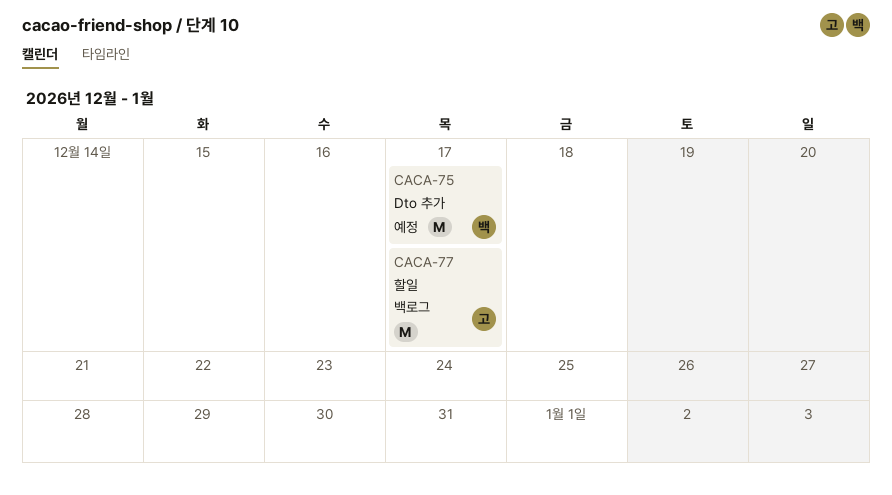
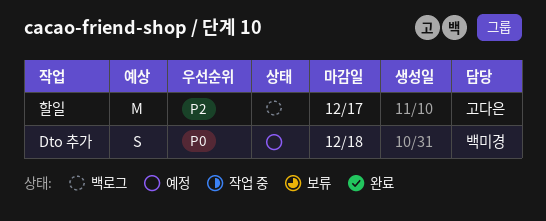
Dto 추가, estimate: M -> S
Dto 추가, due: Dec 17 -> Dec 18

